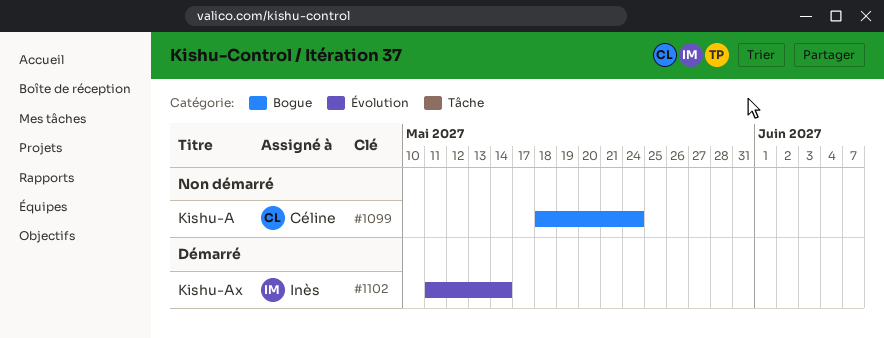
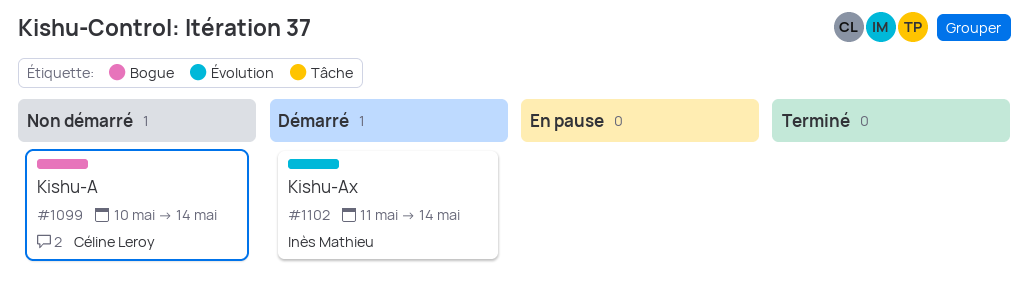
#1099, start: May 18 -> May 10
#1099, due: May 24 -> May 14

